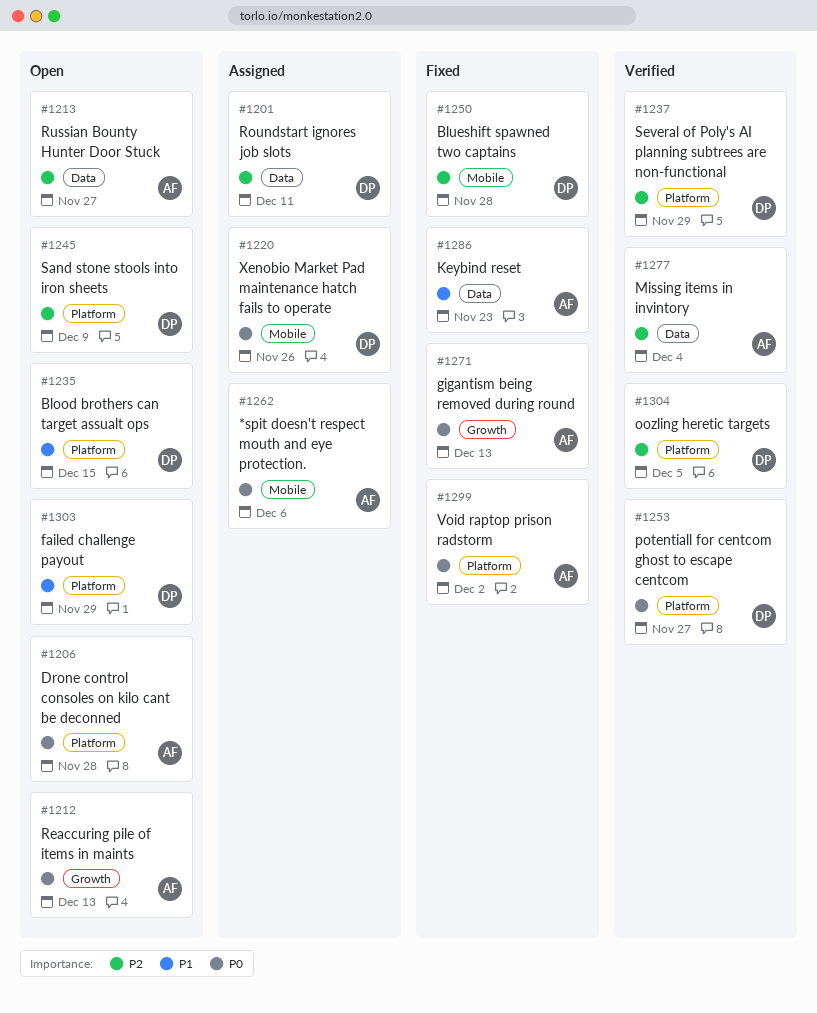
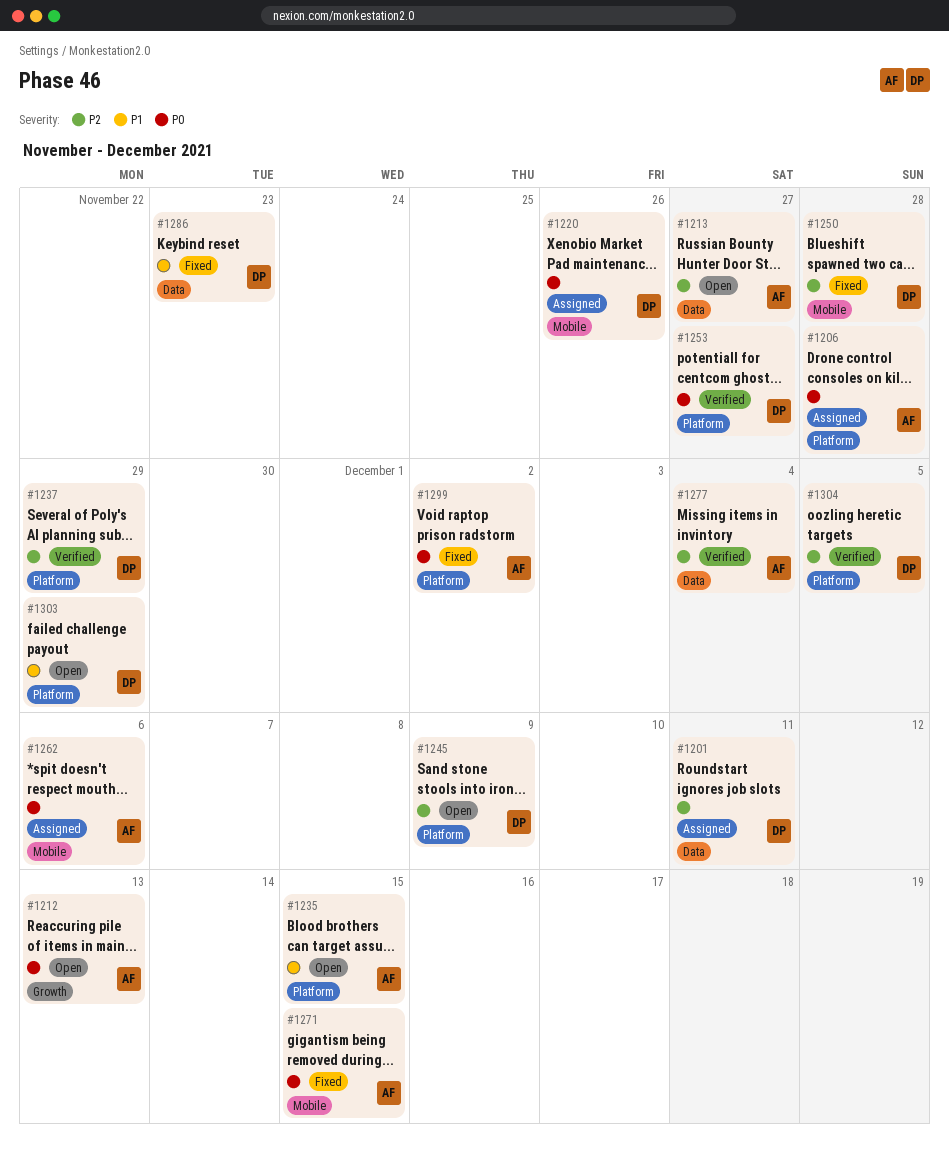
#1206, status: Open -> Assigned
#1235, owner: DP -> AF
#1271, label: Growth -> Mobile
#1271, due: Dec 13 -> Dec 15
#1286, owner: AF -> DP

